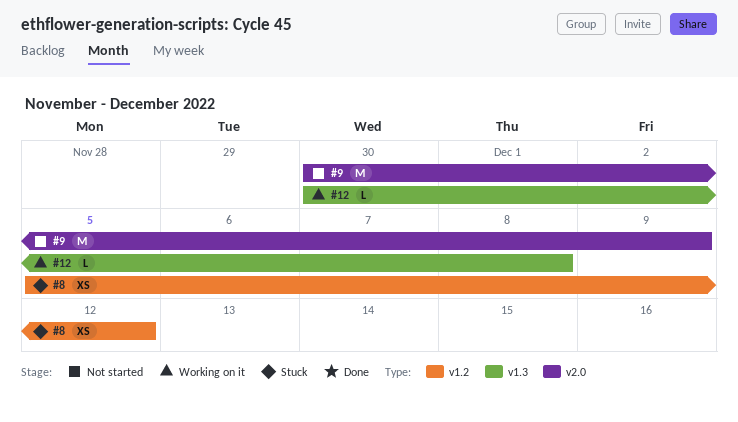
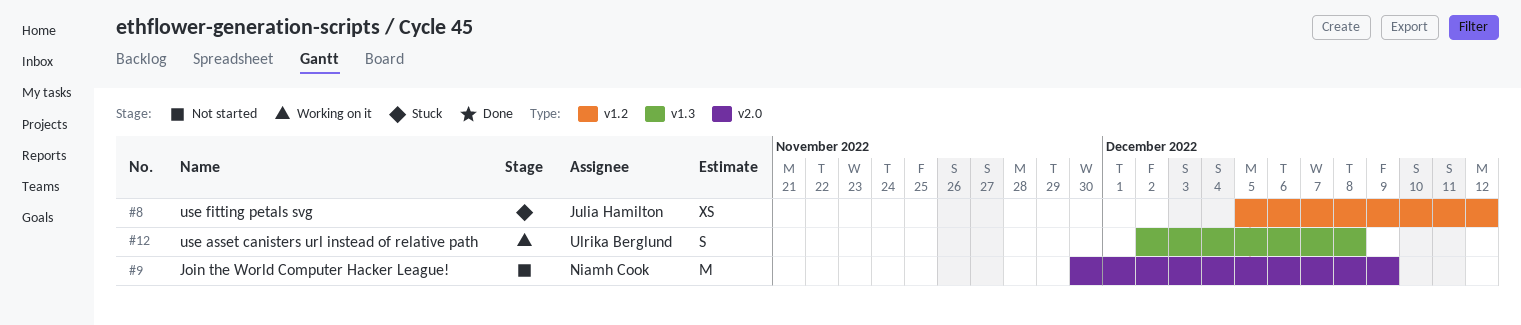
#12, estimate: L -> S
#12, start: Nov 30 -> Dec 2

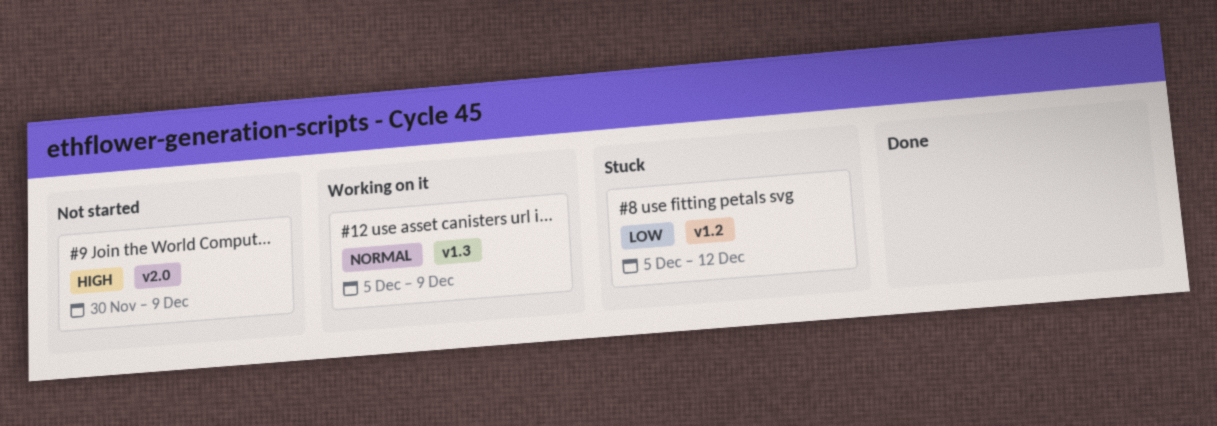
#12, start: Dec 2 -> Dec 5
#12, due: Dec 8 -> Dec 9

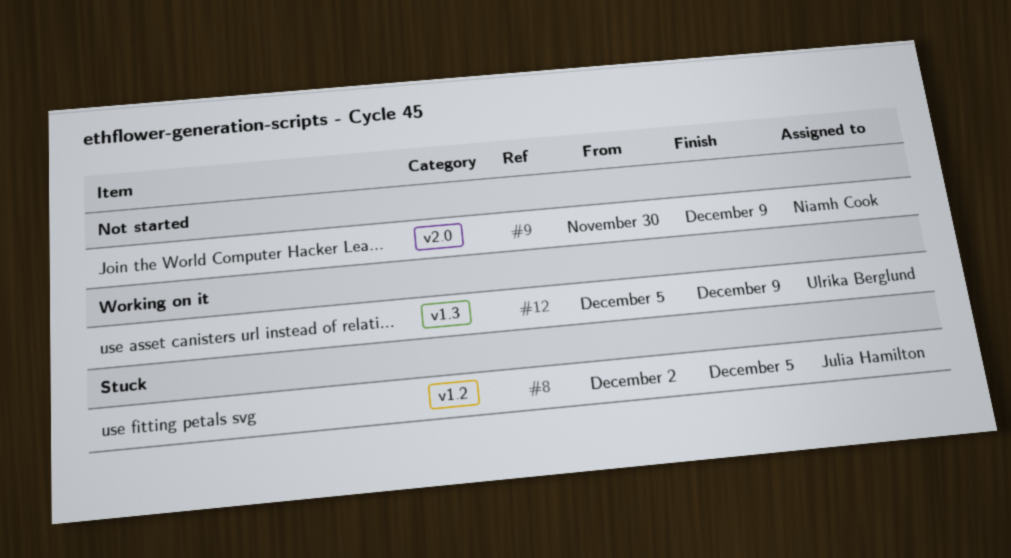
#8, start: Dec 5 -> Dec 2
#8, due: Dec 12 -> Dec 5

